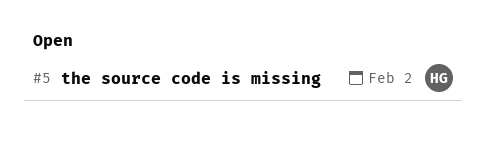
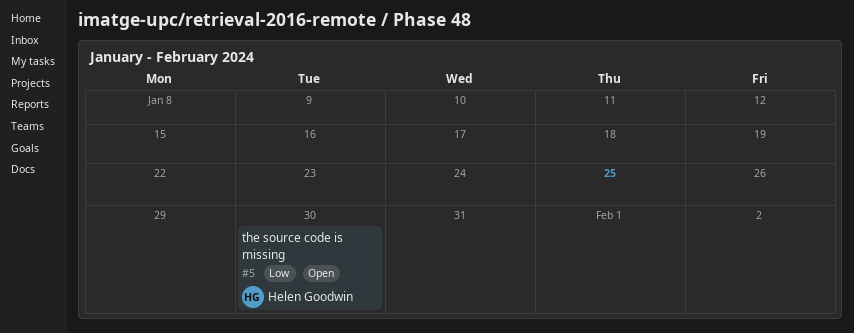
#5, due: Feb 2 -> Jan 30

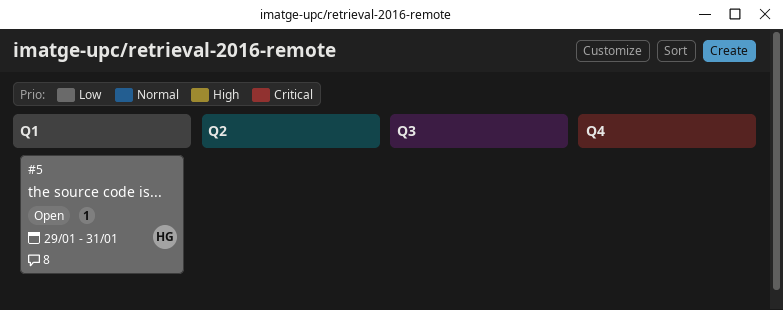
#5, due: Jan 30 -> Jan 31

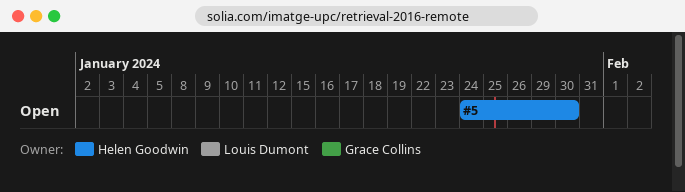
#5, start: Jan 29 -> Jan 24
#5, due: Jan 31 -> Jan 30

